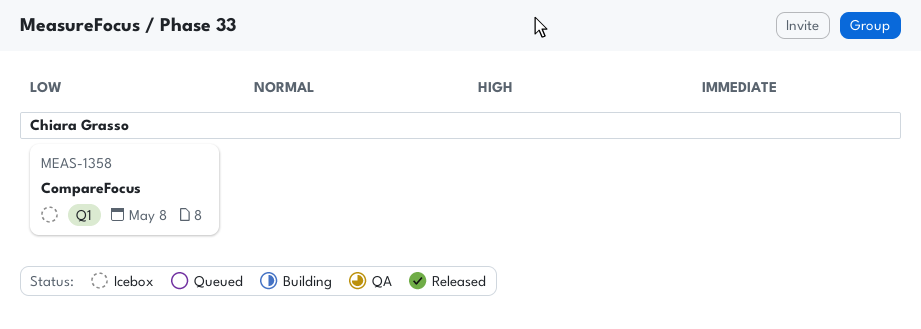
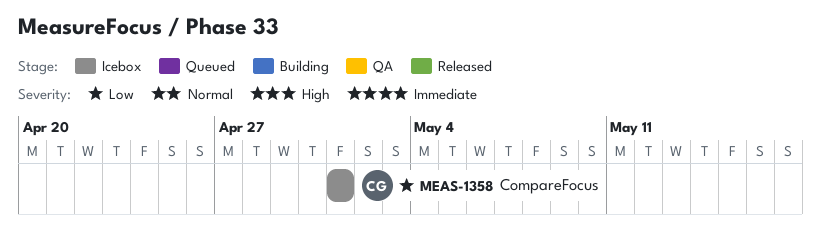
MEAS-1358, due: May 8 -> May 1

